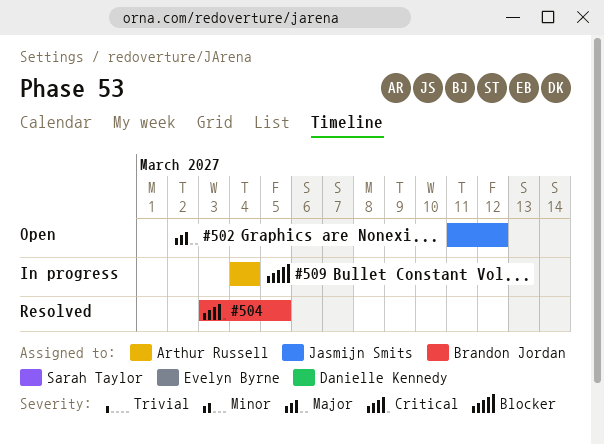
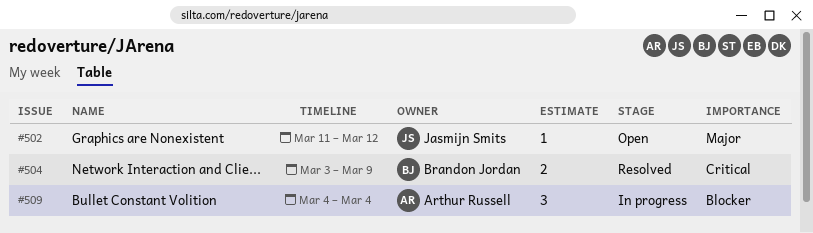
#504, due: Mar 5 -> Mar 9

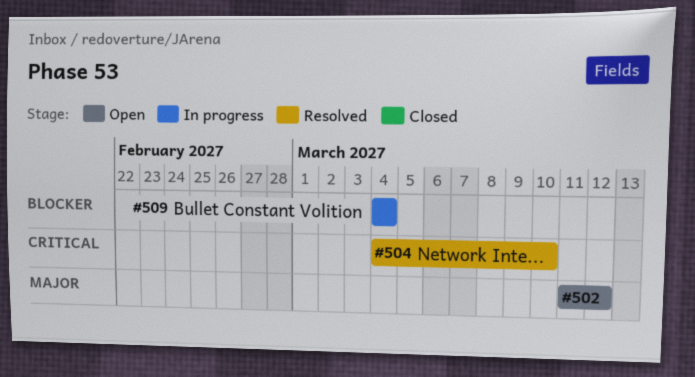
#504, start: Mar 3 -> Mar 4
#504, due: Mar 9 -> Mar 10

